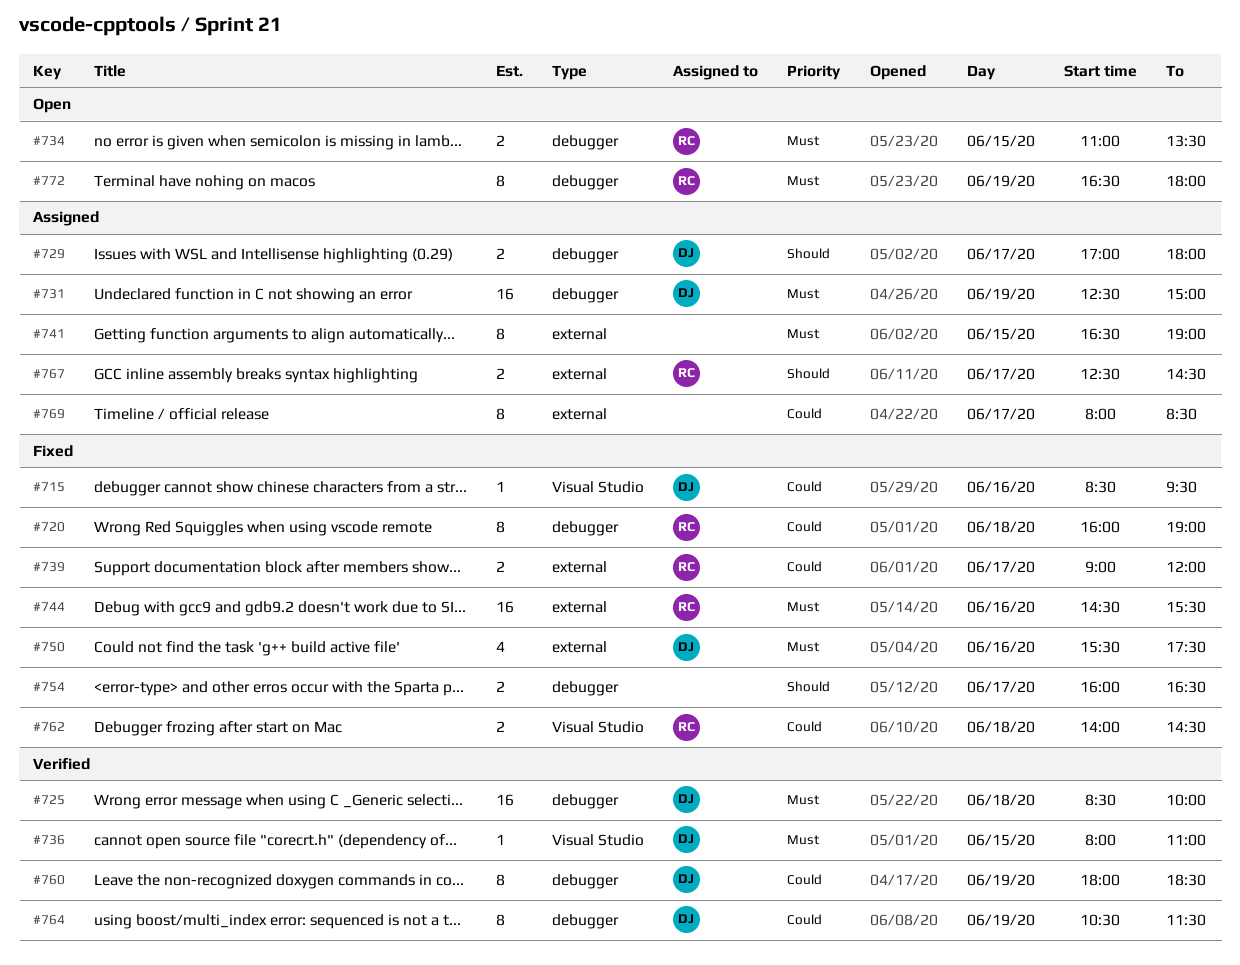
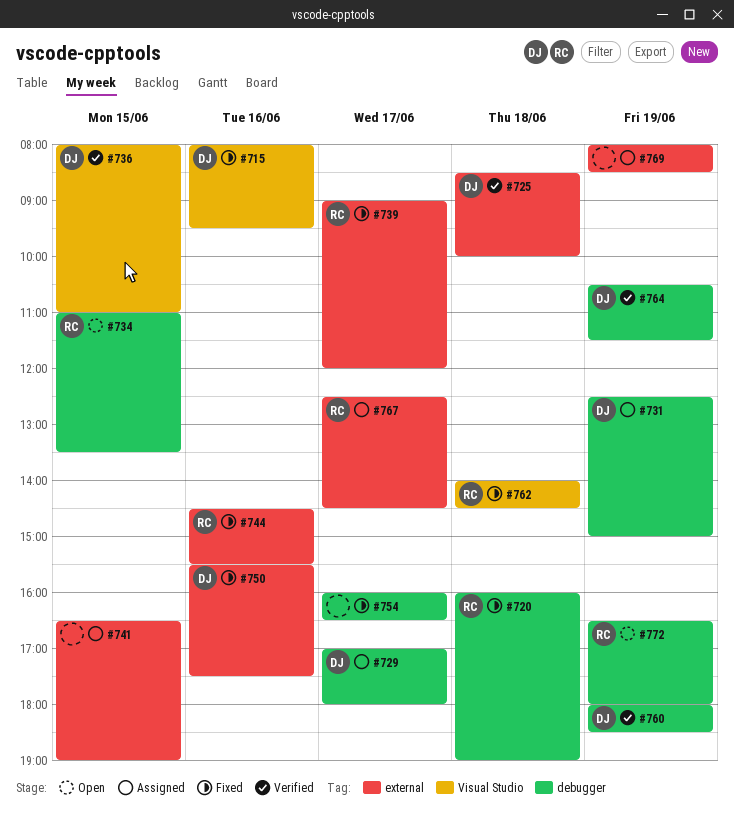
#715, begins: 08:30 -> 08:00
#725, label: debugger -> external
#769, day: Jun 17 -> Jun 19

